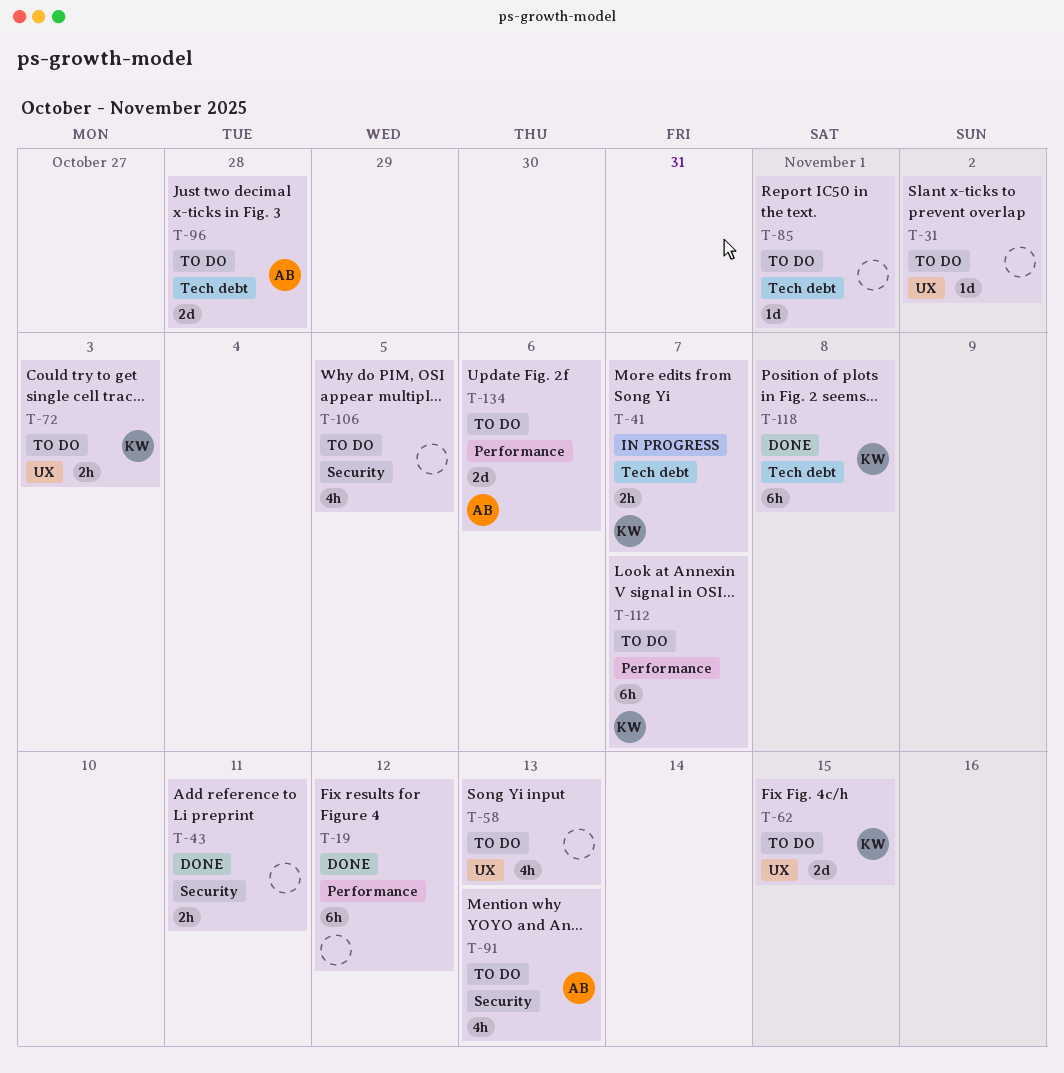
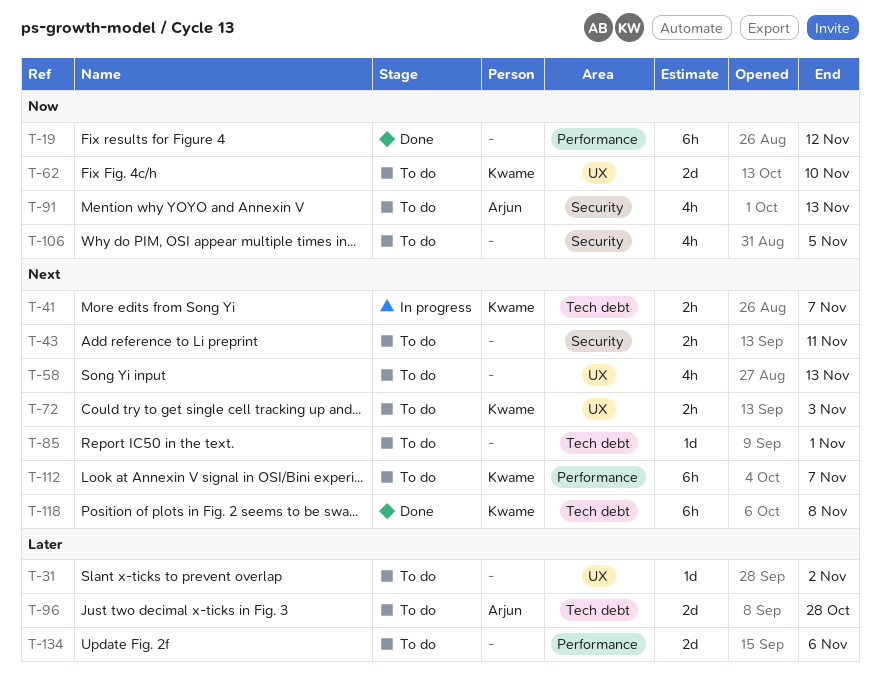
T-43, status: Done -> To do
T-62, due: Nov 15 -> Nov 10
T-134, owner: Arjun -> none

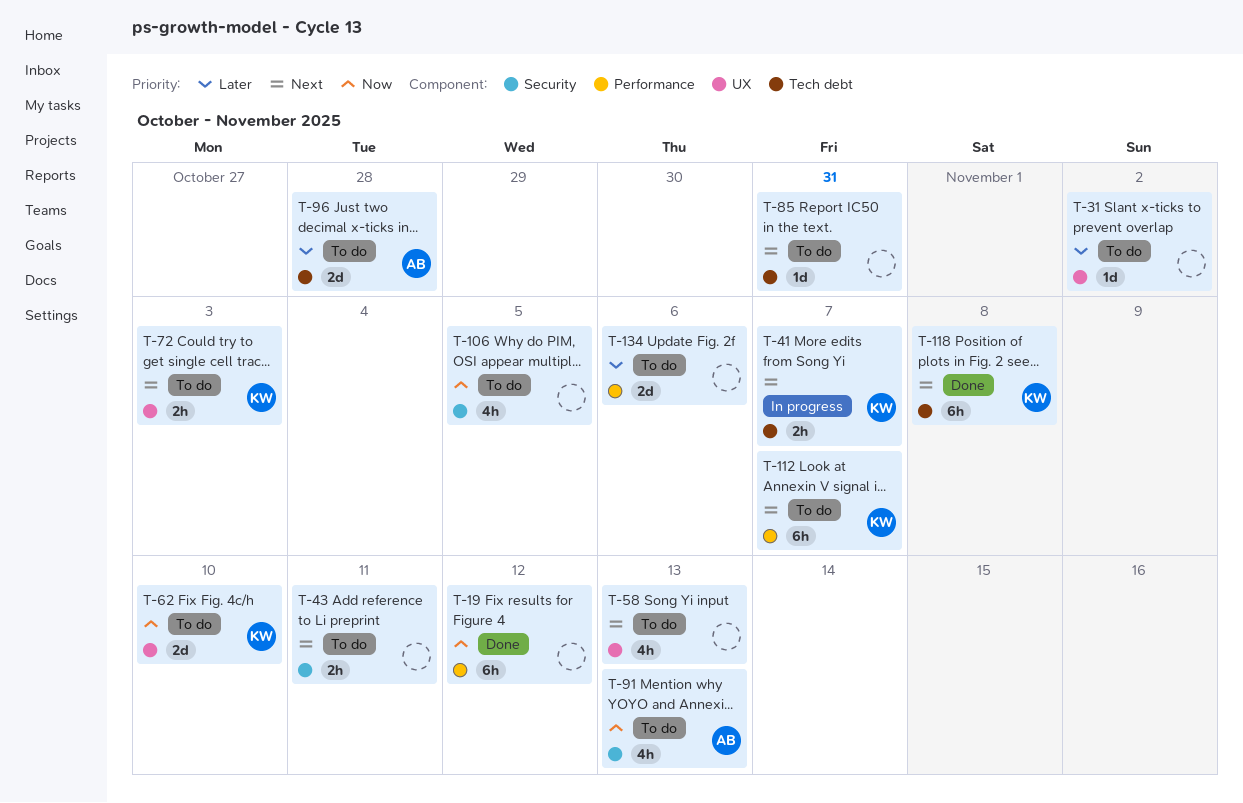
T-85, due: Nov 1 -> Oct 31

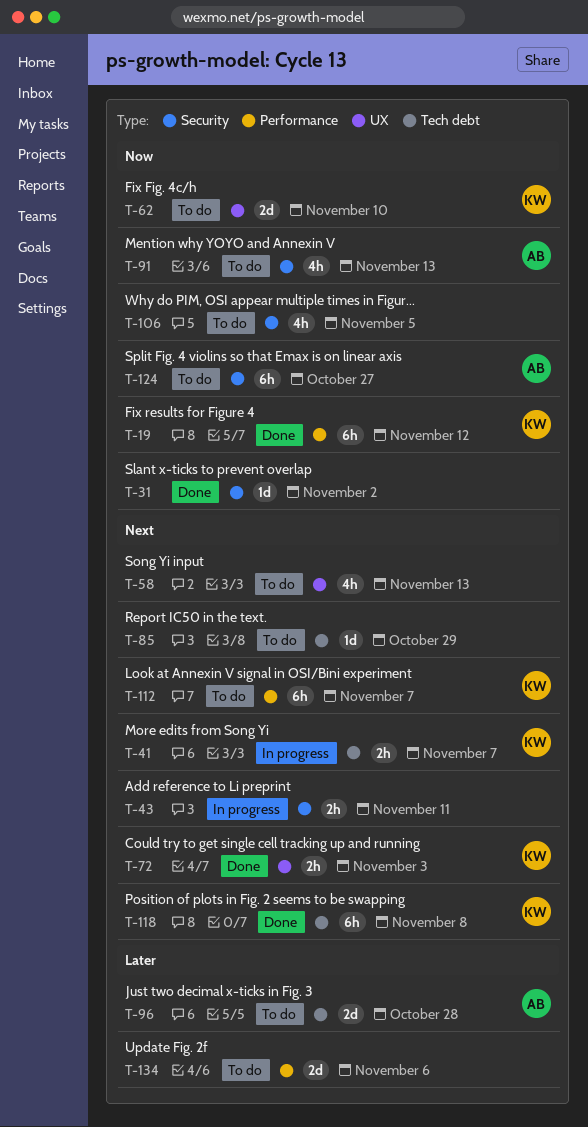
T-19, owner: none -> KW
T-31, status: To do -> Done
T-31, priority: Later -> Now
T-31, label: UX -> Security
T-43, status: To do -> In progress
T-72, status: To do -> Done
T-85, due: Oct 31 -> Oct 29
T-124: none -> present

